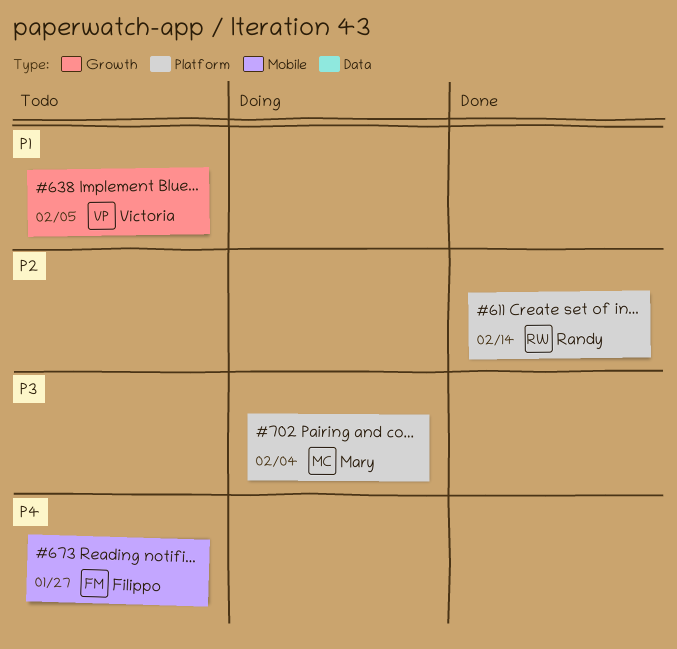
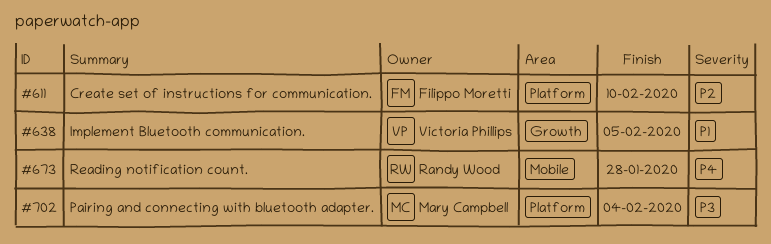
#611, owner: Randy Wood -> Filippo Moretti
#611, due: Feb 14 -> Feb 10
#673, owner: Filippo Moretti -> Randy Wood
#673, due: Jan 27 -> Jan 28

